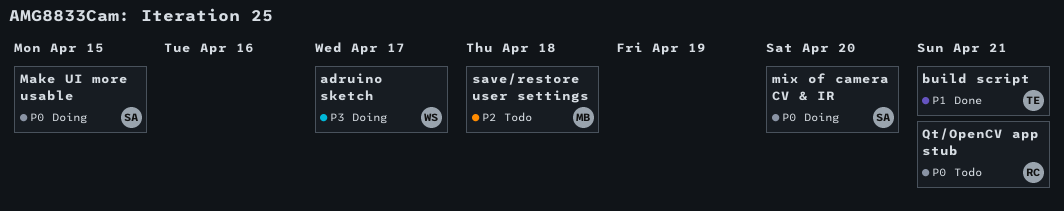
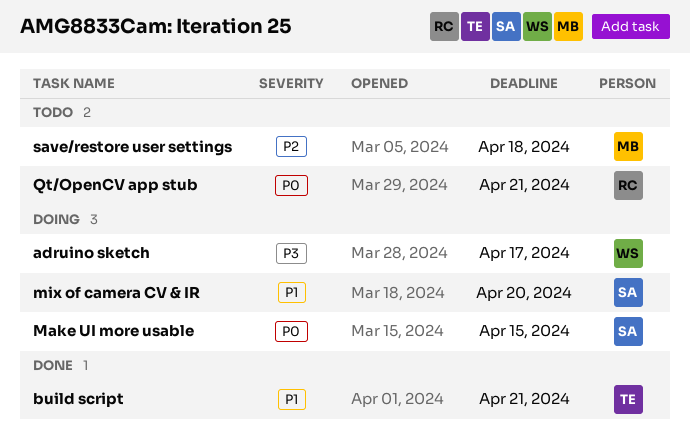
mix of camera CV & IR, priority: P0 -> P1

